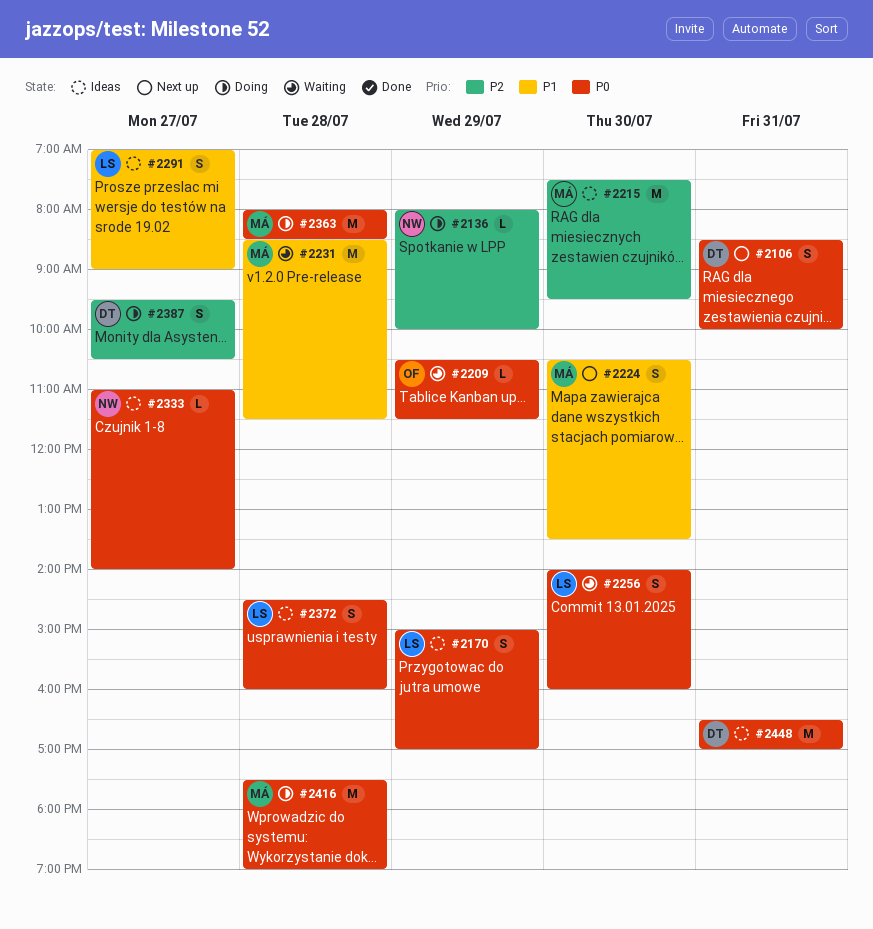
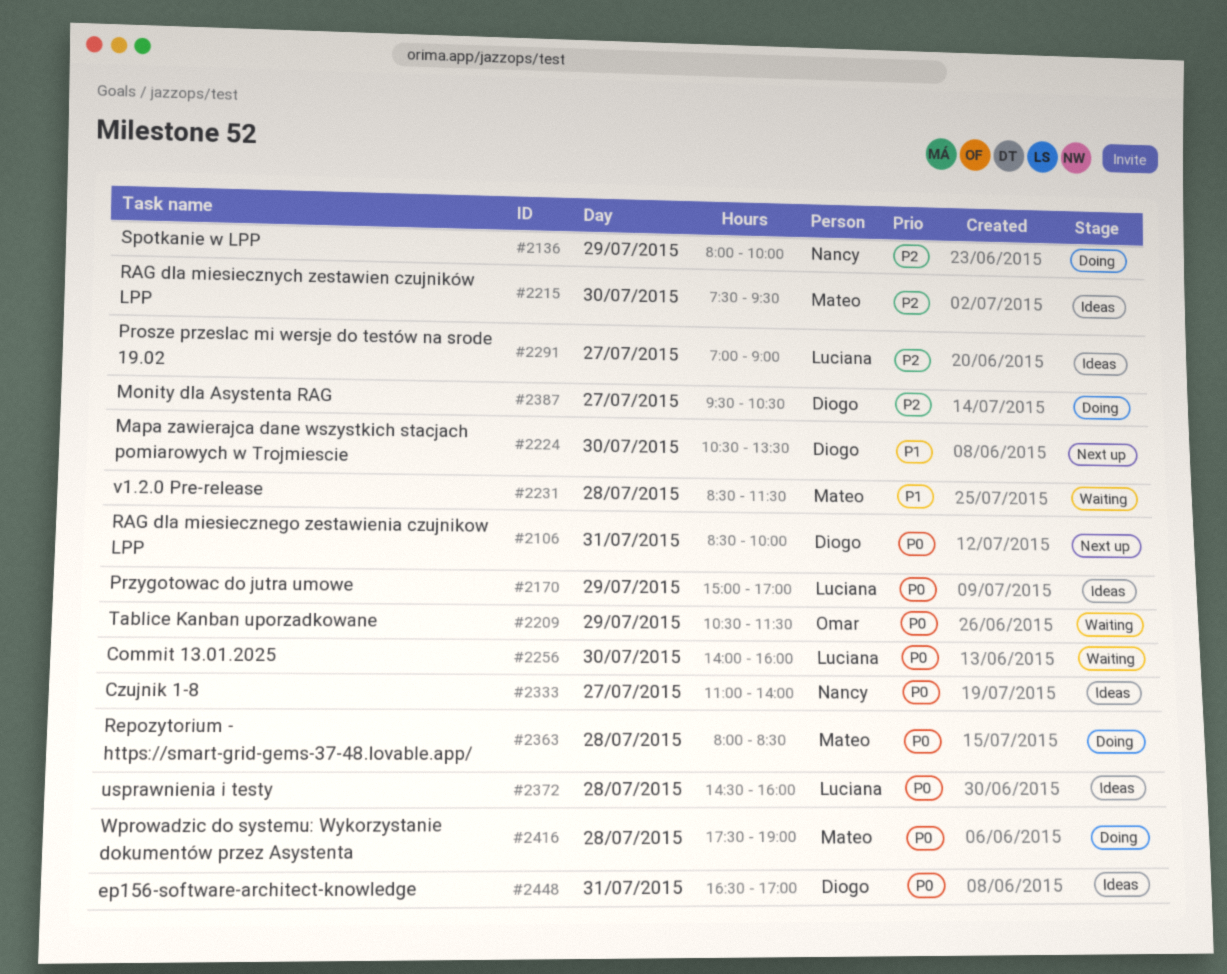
#2224, owner: Mateo -> Diogo
#2291, priority: P1 -> P2

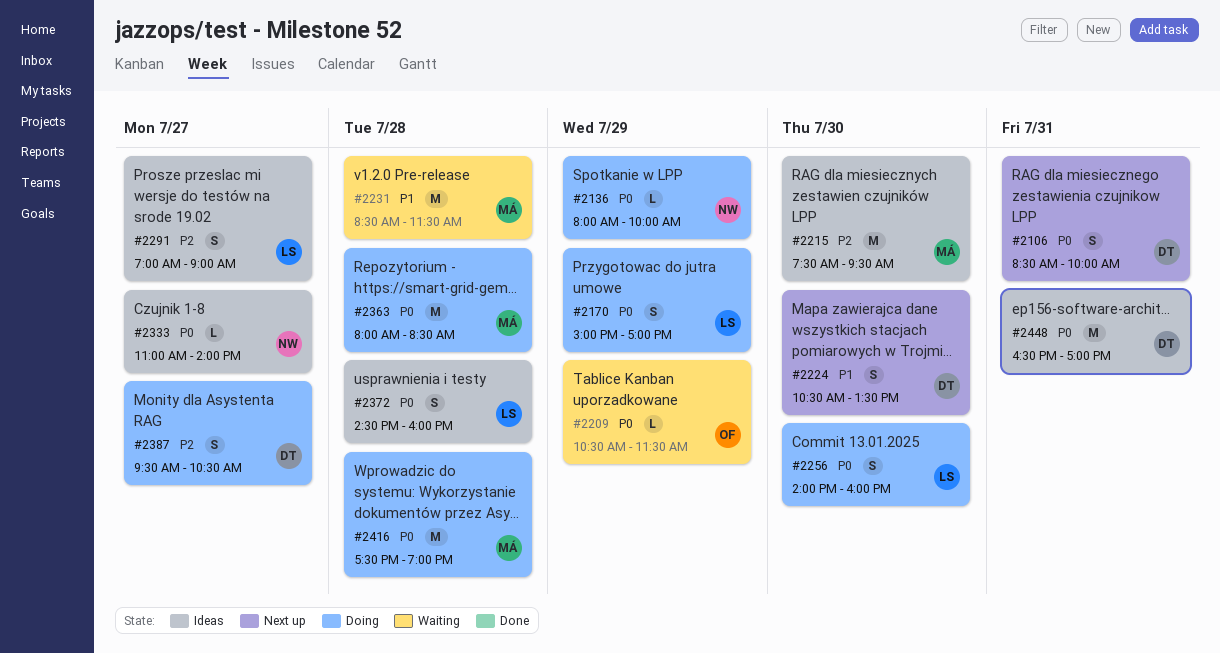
#2136, priority: P2 -> P0
#2170, status: Ideas -> Doing
#2256, status: Waiting -> Doing

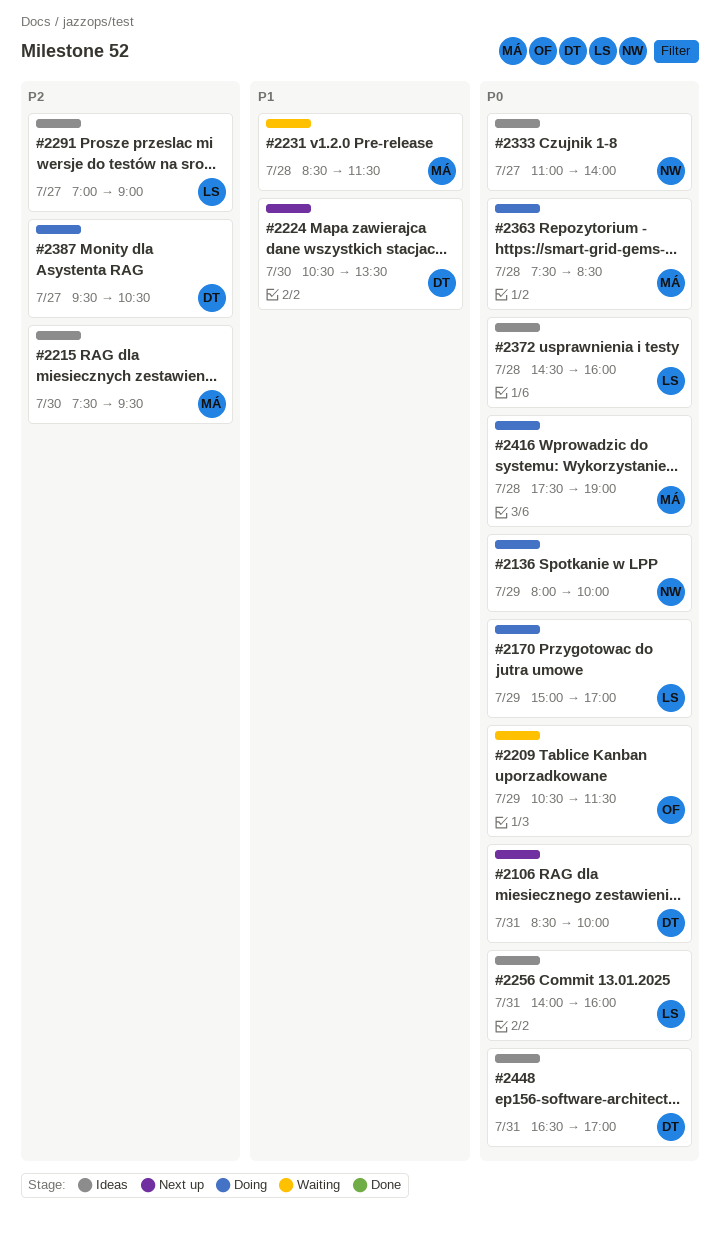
#2256, status: Doing -> Ideas
#2256, day: Jul 30 -> Jul 31
#2363, begins: 08:00 -> 07:30

